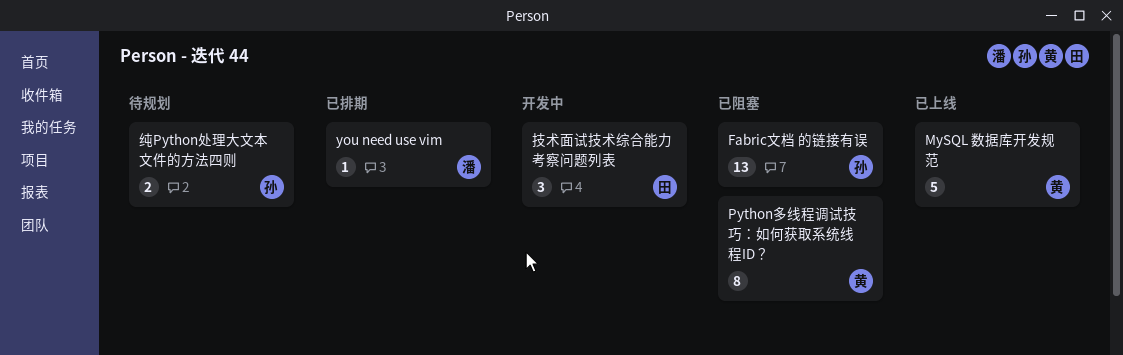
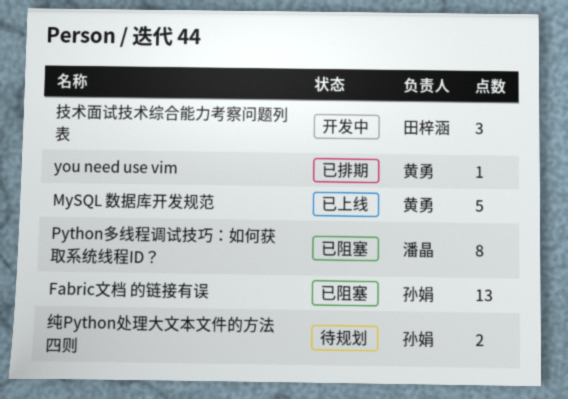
Python多线程调试技巧：如何获取系统线程ID？, owner: 黄勇 -> 潘晶
you need use vim, owner: 潘晶 -> 黄勇

